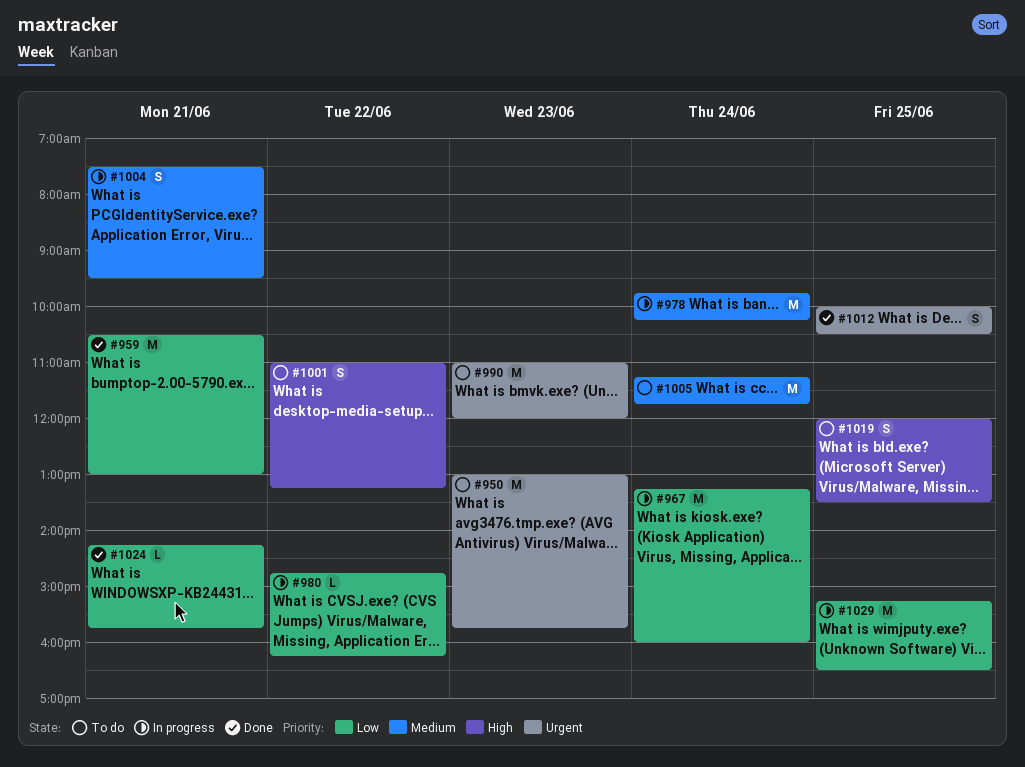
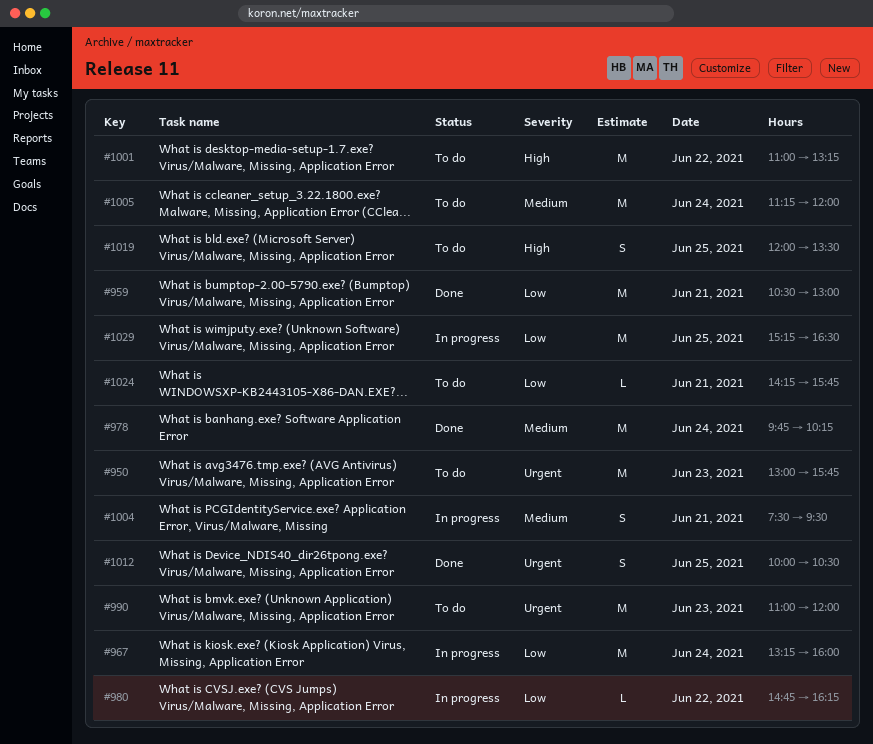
#978, status: In progress -> Done
#1001, estimate: S -> M
#1005, ends: 11:45 -> 12:00
#1024, status: Done -> To do

